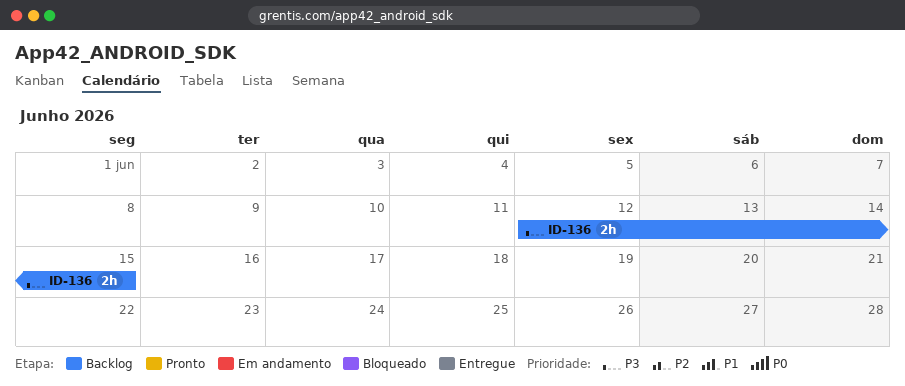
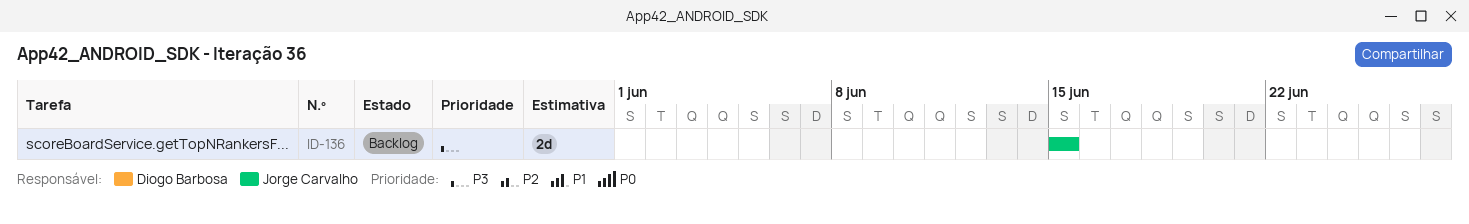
ID-136, estimate: 2h -> 2d
ID-136, start: Jun 12 -> Jun 15

